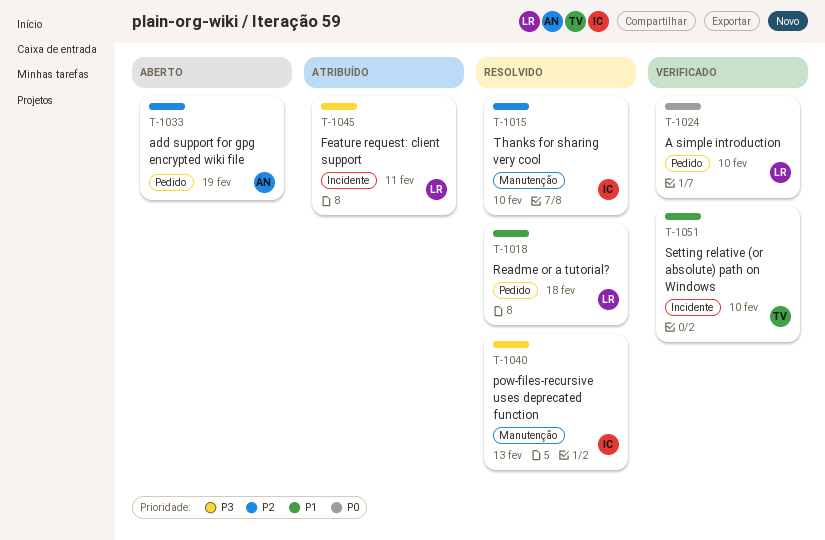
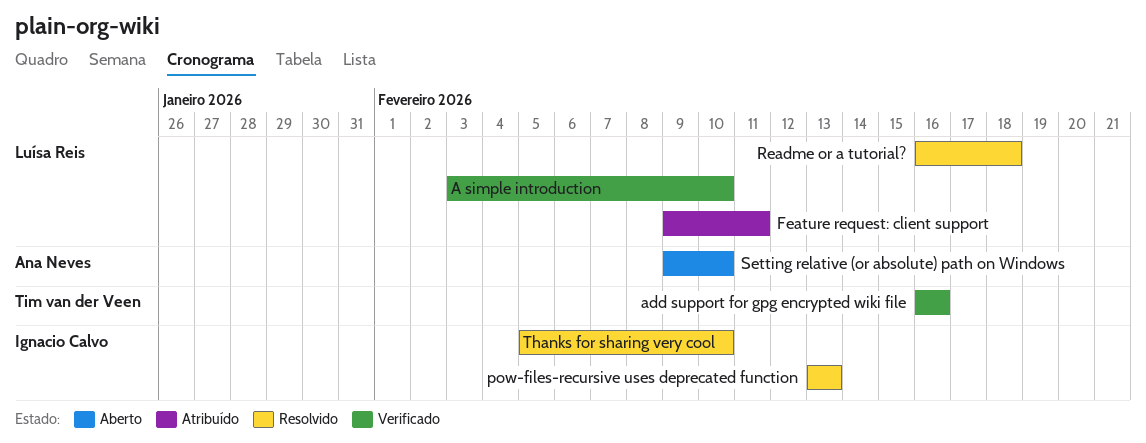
add support for gpg encrypted wiki file, status: Aberto -> Verificado
add support for gpg encrypted wiki file, owner: Ana Neves -> Tim van der Veen
add support for gpg encrypted wiki file, due: Feb 19 -> Feb 16
Setting relative (or absolute) path on Windows, status: Verificado -> Aberto
Setting relative (or absolute) path on Windows, owner: Tim van der Veen -> Ana Neves

